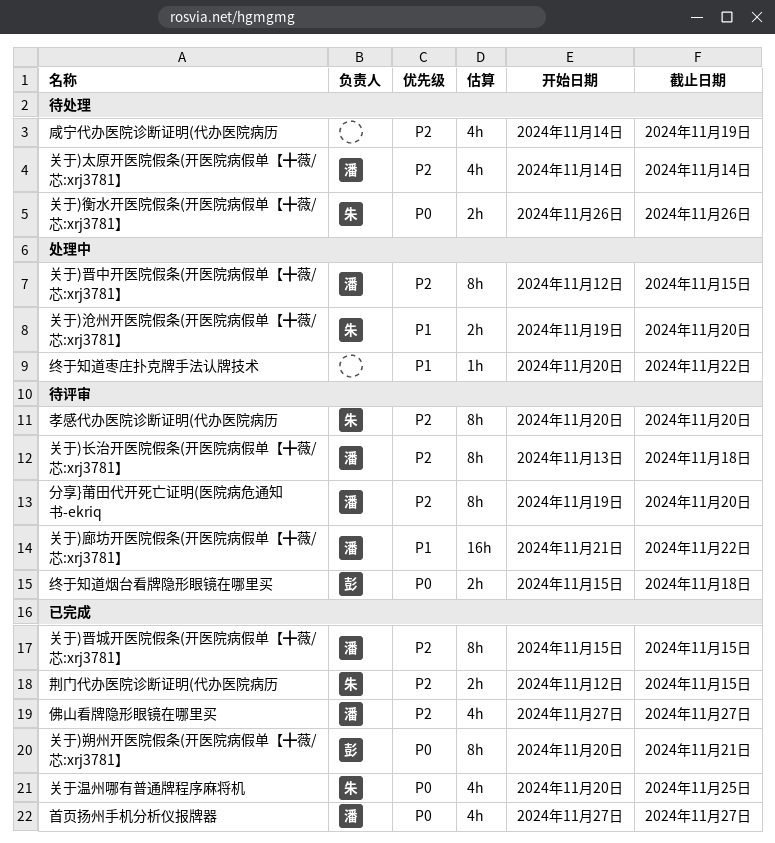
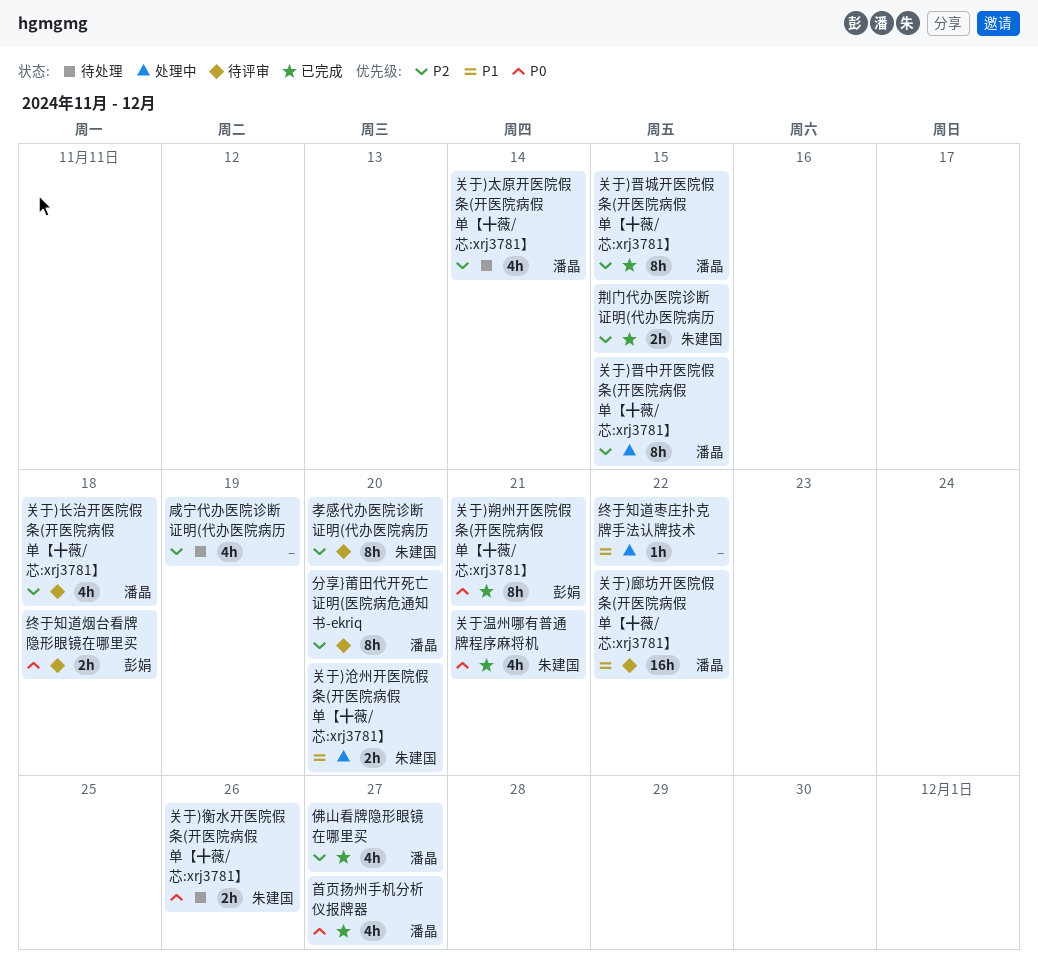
关于)长治开医院假条(开医院病假单【╋薇/芯:xrj3781】, estimate: 8h -> 4h
关于温州哪有普通牌程序麻将机, due: Nov 25 -> Nov 21

